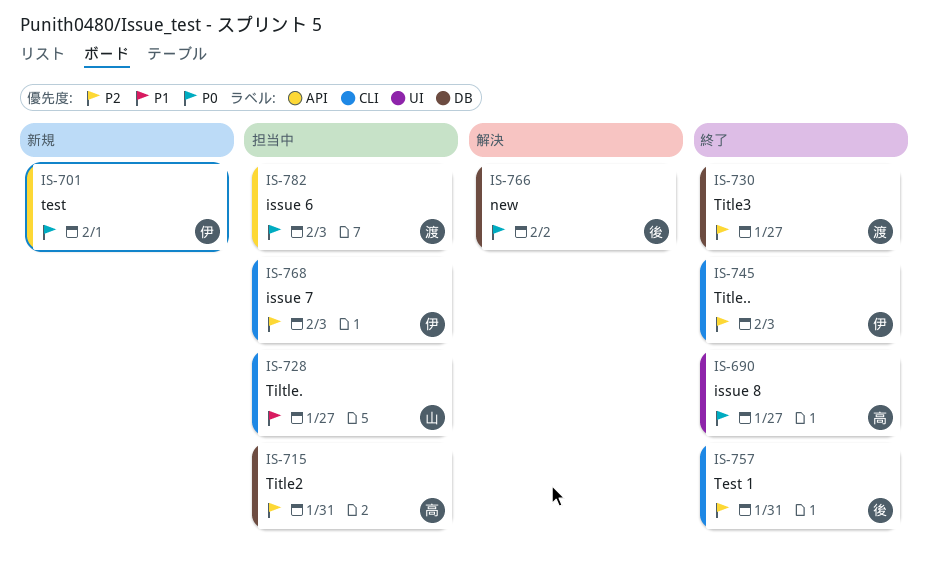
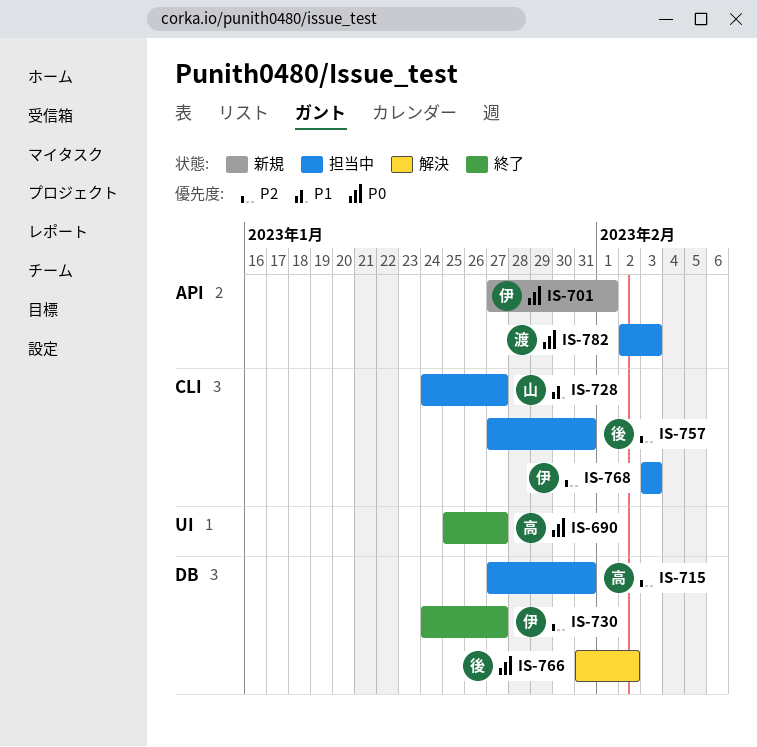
IS-730, owner: 渡 -> 伊
IS-745: present -> none
IS-757, status: 終了 -> 担当中

